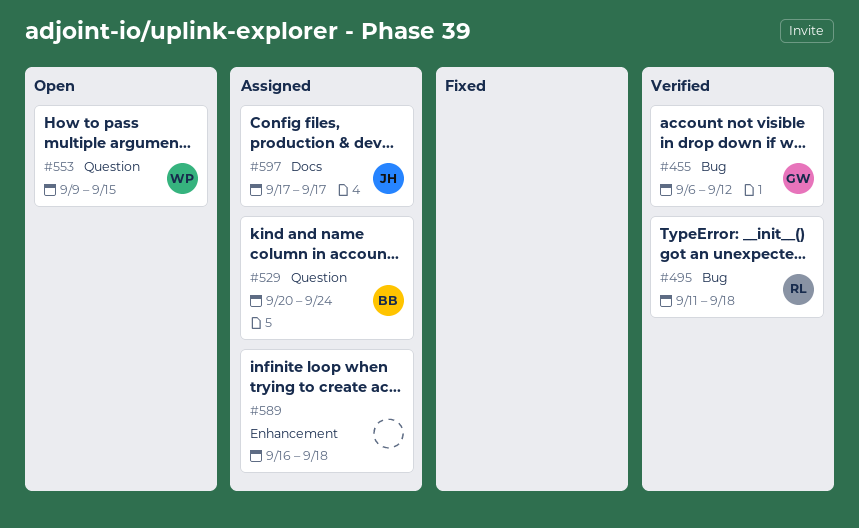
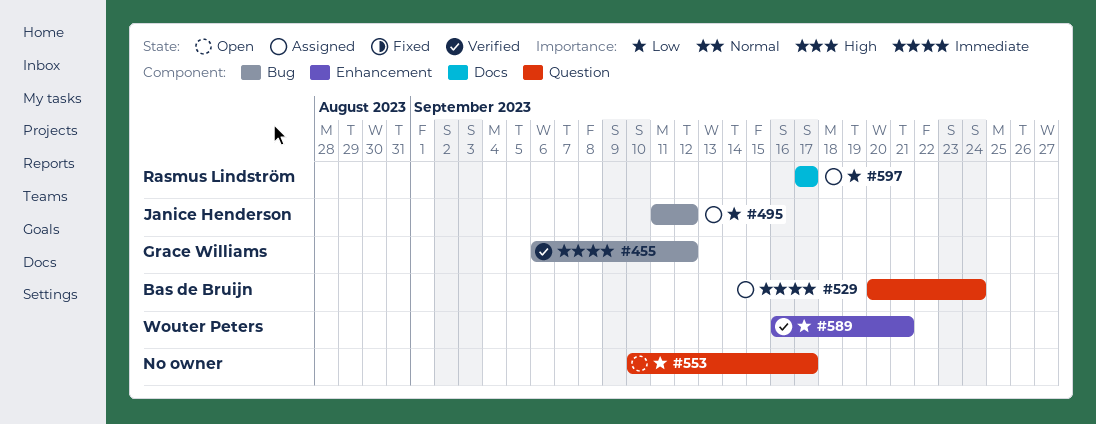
#495, status: Verified -> Assigned
#495, owner: Rasmus Lindström -> Janice Henderson
#495, due: Sep 18 -> Sep 12
#553, owner: Wouter Peters -> none
#553, start: Sep 9 -> Sep 10
#553, due: Sep 15 -> Sep 17
#589, status: Assigned -> Verified
#589, owner: none -> Wouter Peters
#589, due: Sep 18 -> Sep 21
#597, owner: Janice Henderson -> Rasmus Lindström

